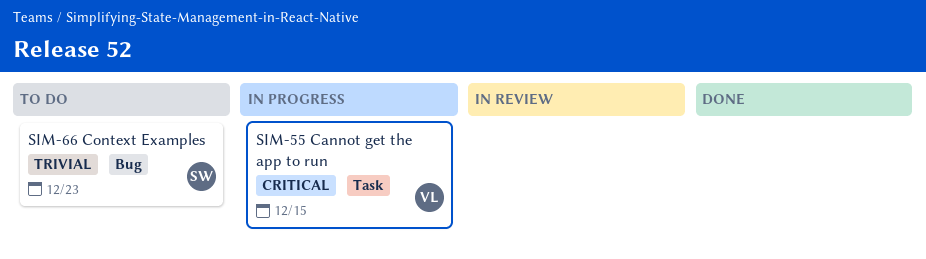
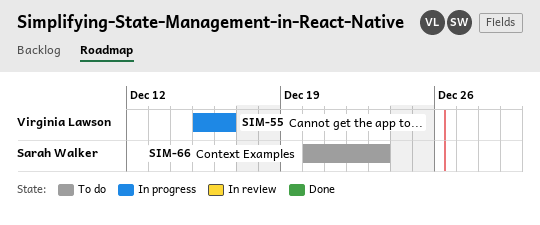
SIM-55, due: Dec 15 -> Dec 16

